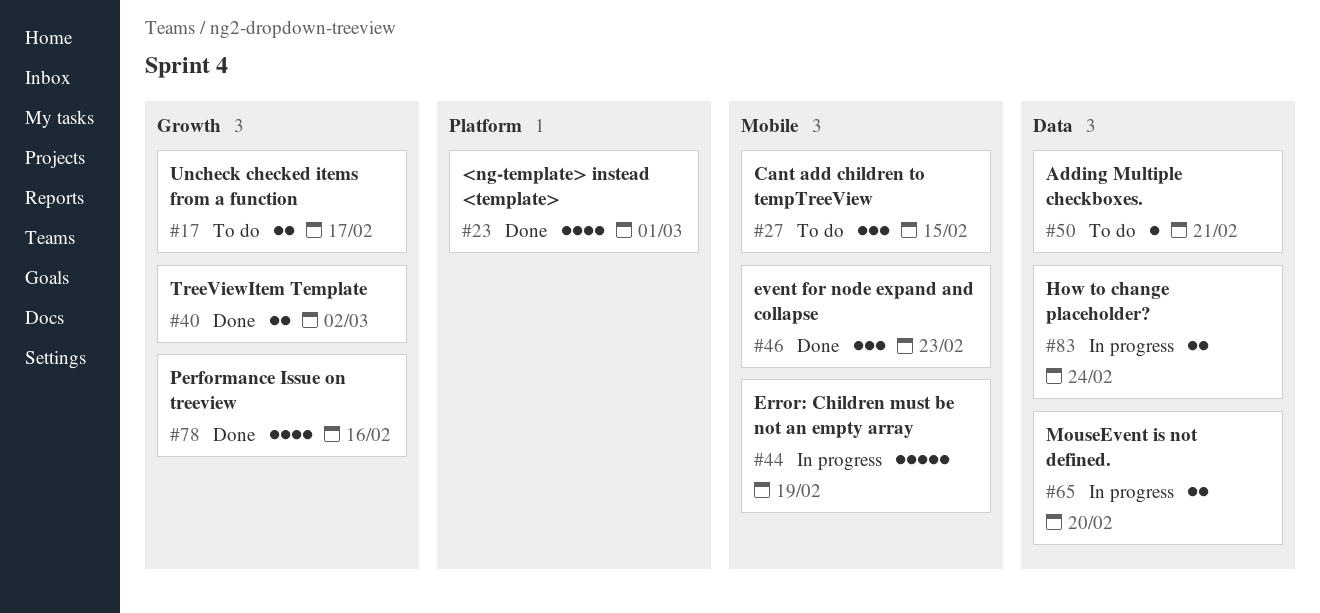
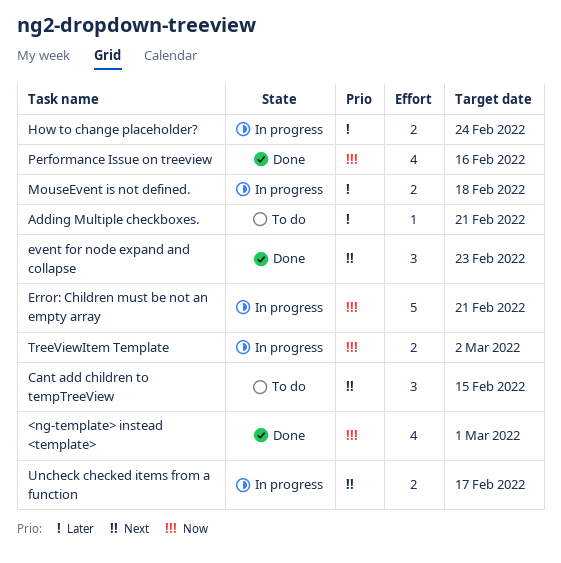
Error: Children must be not an empty array, due: Feb 19 -> Feb 21
MouseEvent is not defined., due: Feb 20 -> Feb 18
TreeViewItem Template, status: Done -> In progress
Uncheck checked items from a function, status: To do -> In progress

